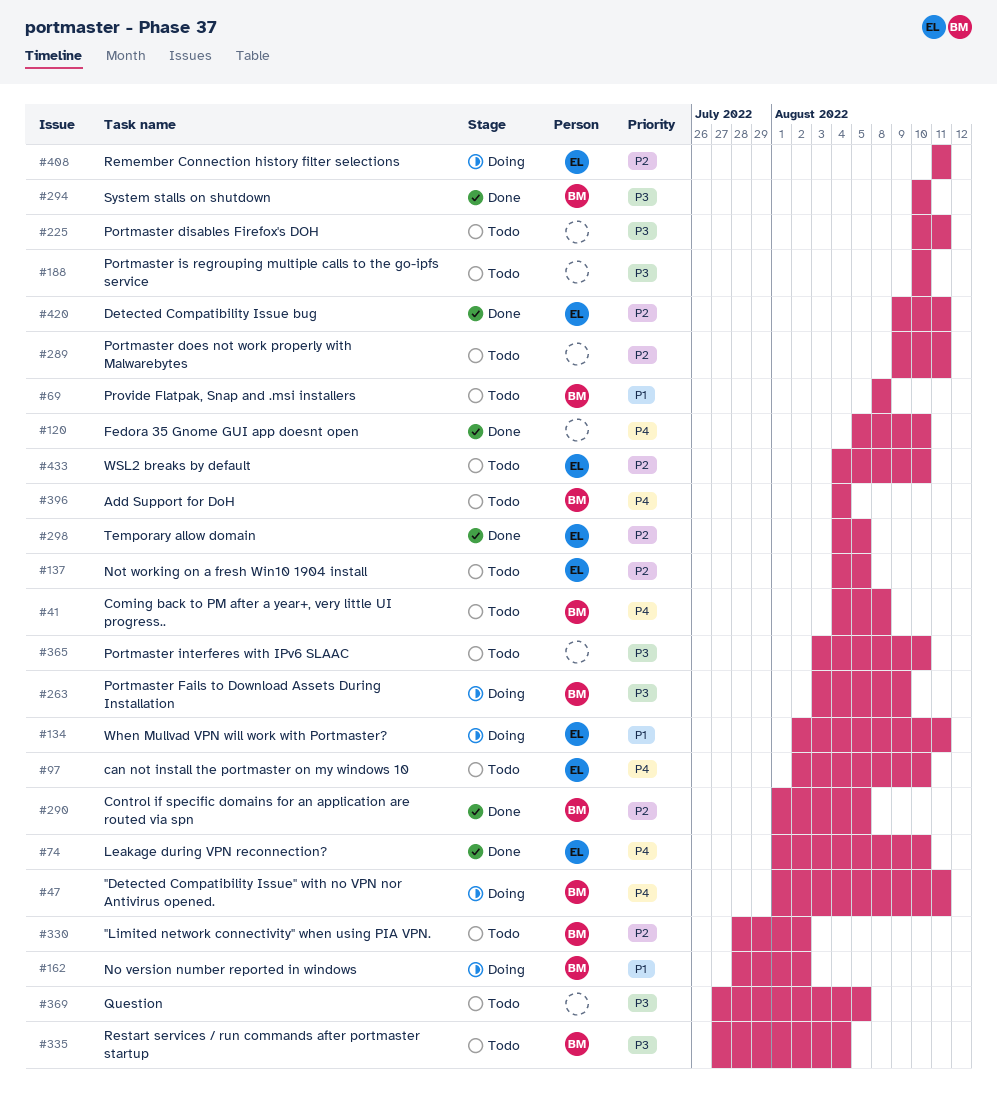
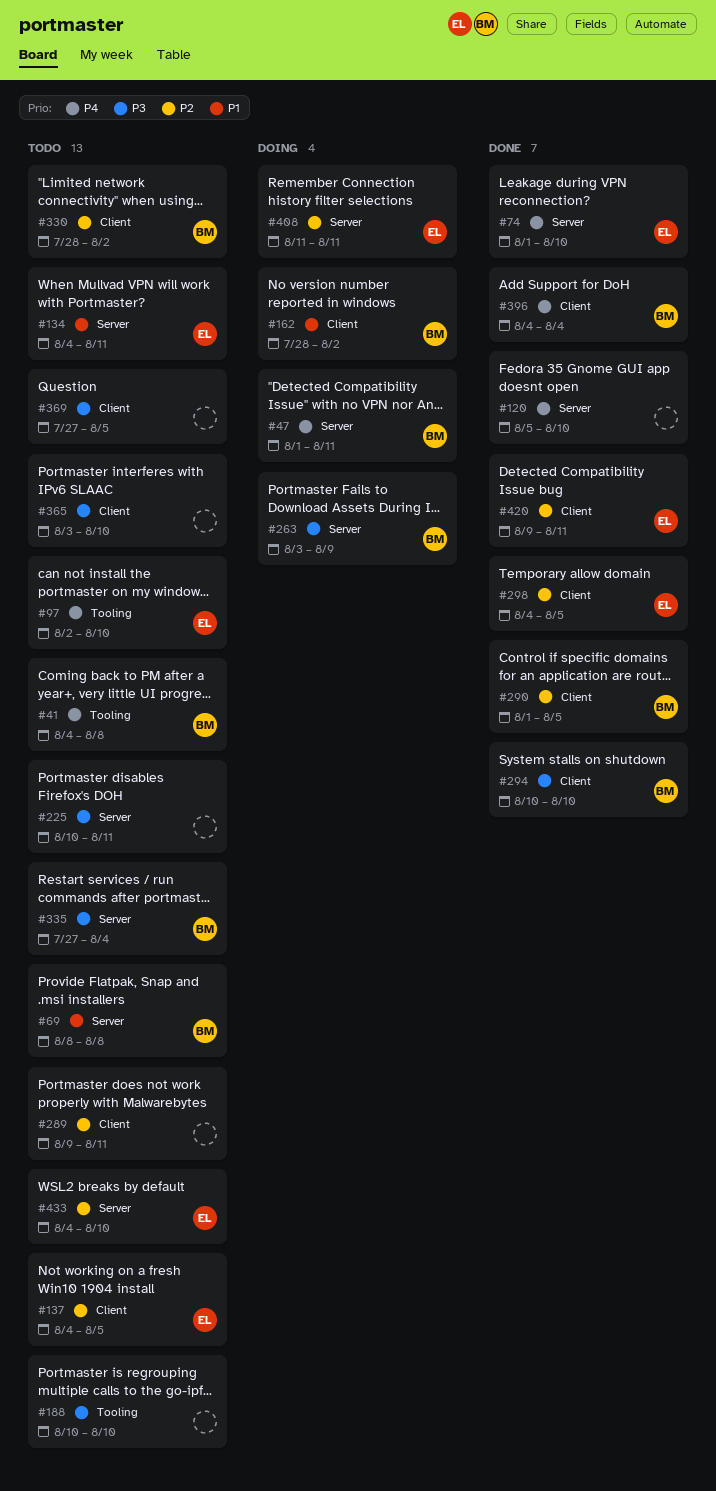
#134, status: Doing -> Todo
#134, start: Aug 2 -> Aug 4
#396, status: Todo -> Done

